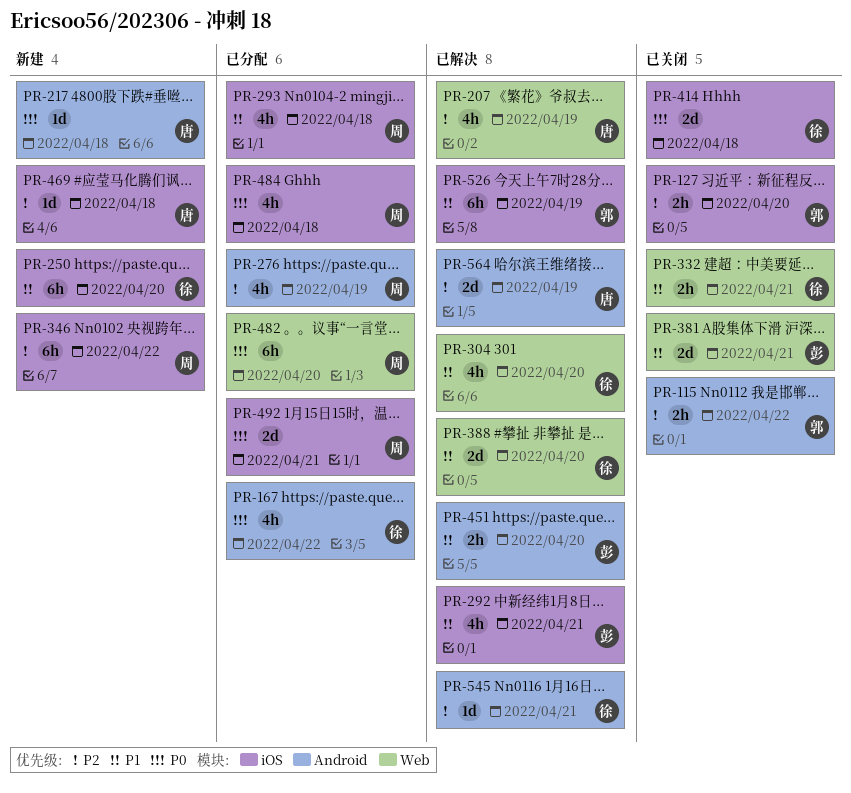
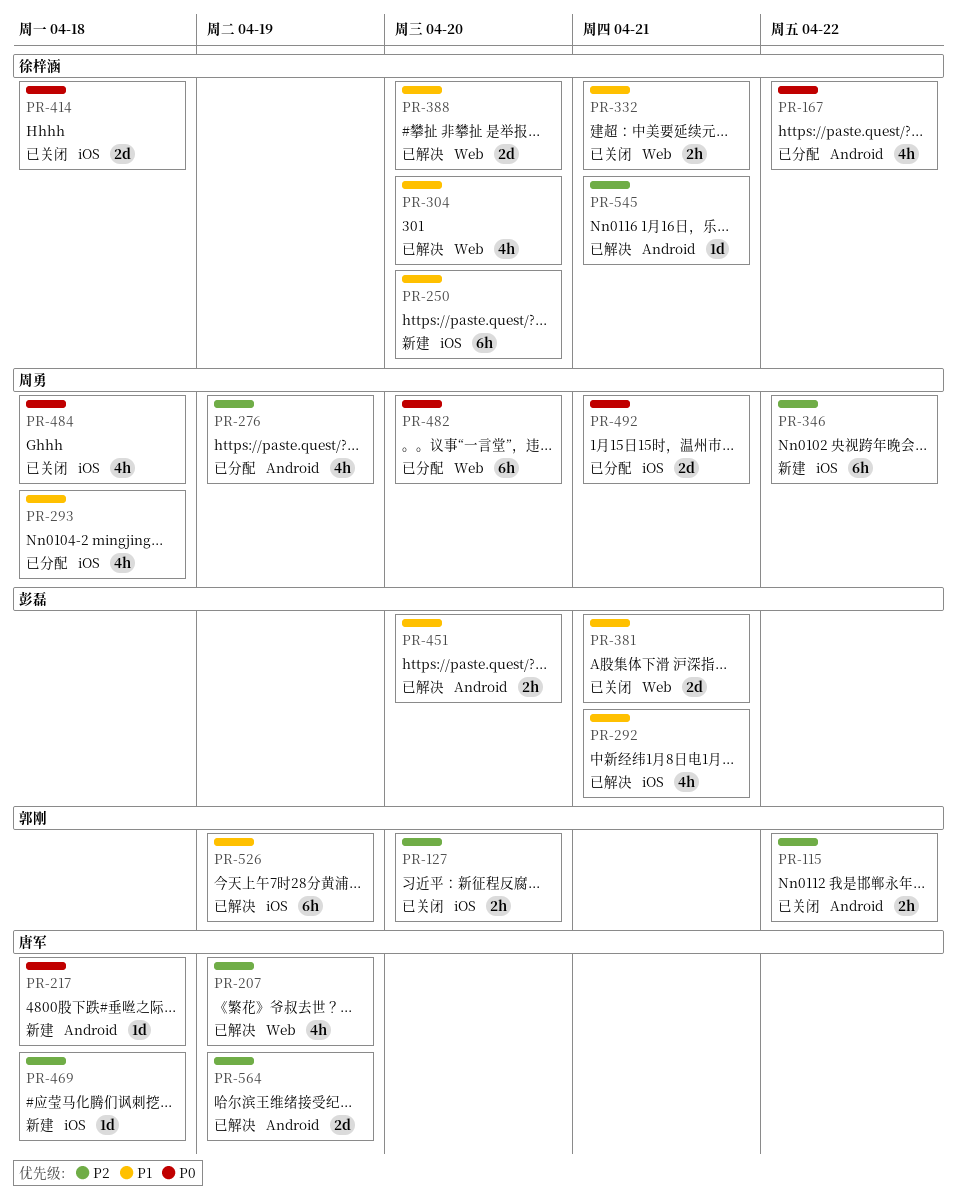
PR-484, status: 已分配 -> 已关闭

